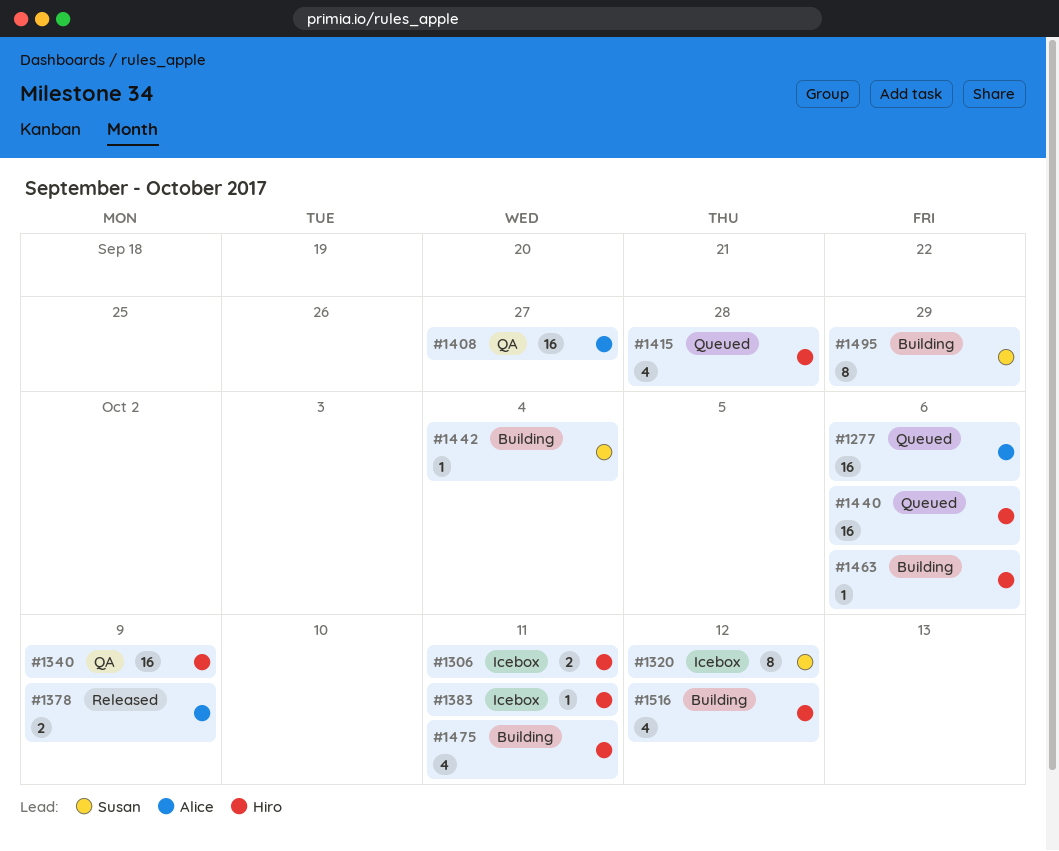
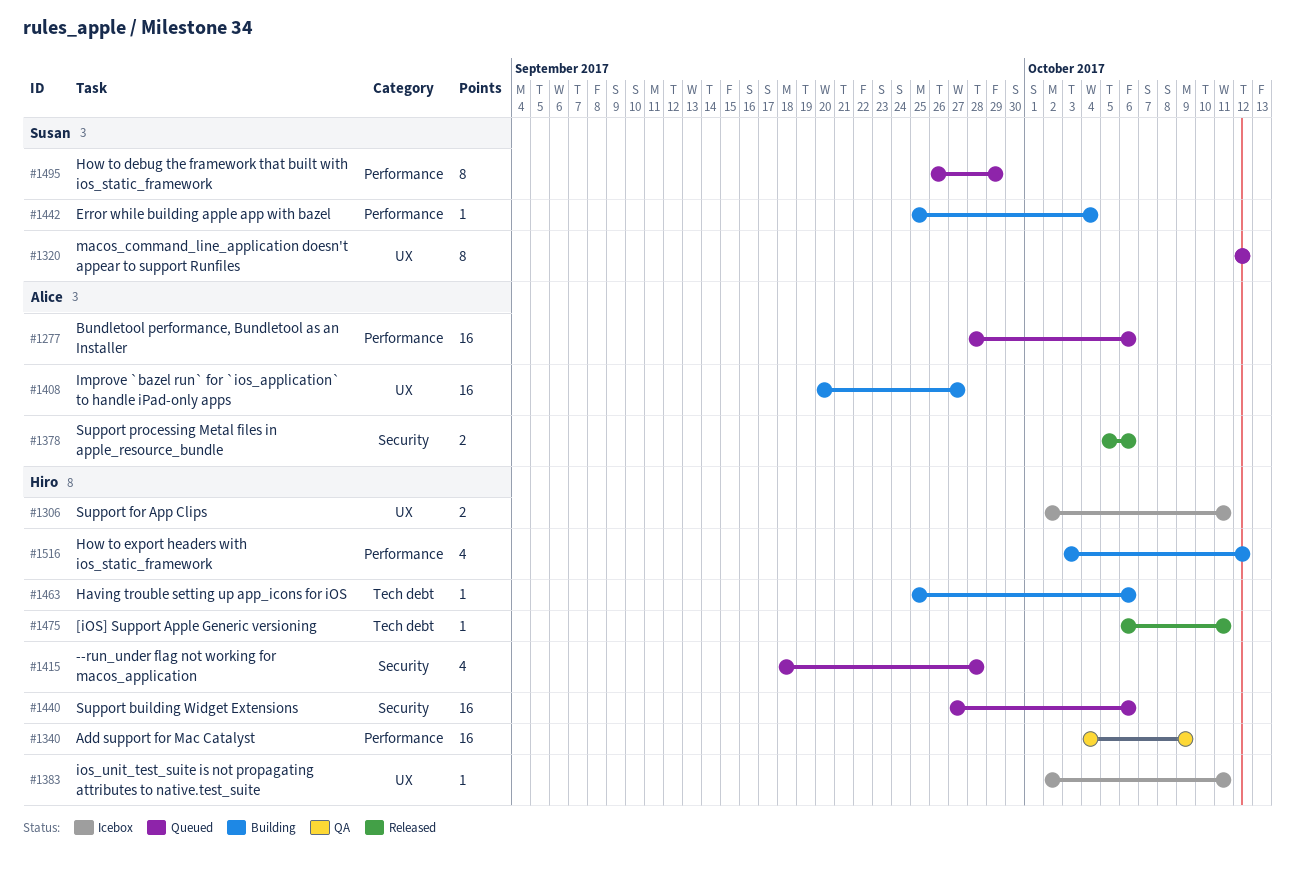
#1320, status: Icebox -> Queued
#1378, due: Oct 9 -> Oct 6
#1408, status: QA -> Building
#1475, status: Building -> Released
#1475, estimate: 4 -> 1
#1495, status: Building -> Queued

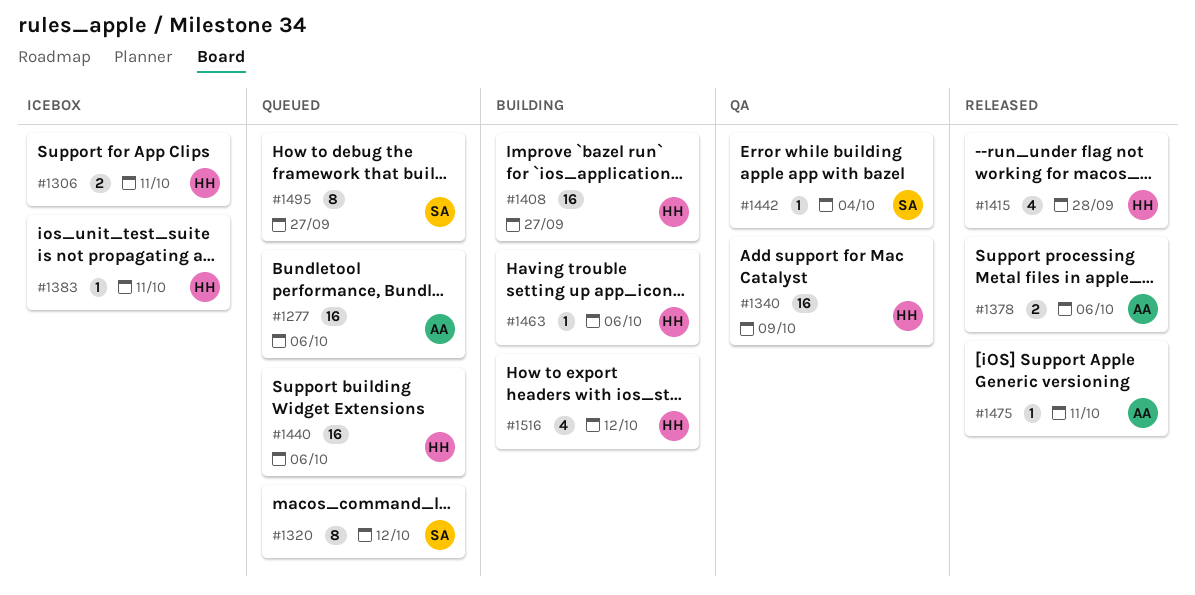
#1408, owner: Alice -> Hiro
#1415, status: Queued -> Released
#1442, status: Building -> QA
#1475, owner: Hiro -> Alice
#1495, due: Sep 29 -> Sep 27

